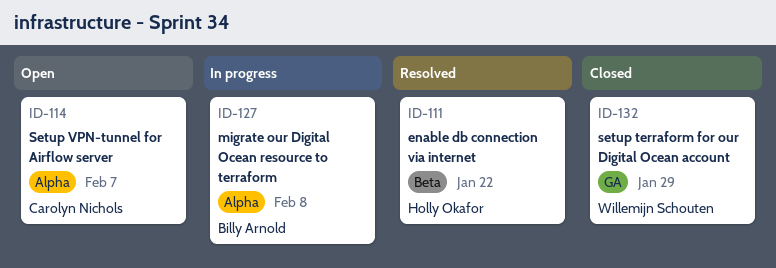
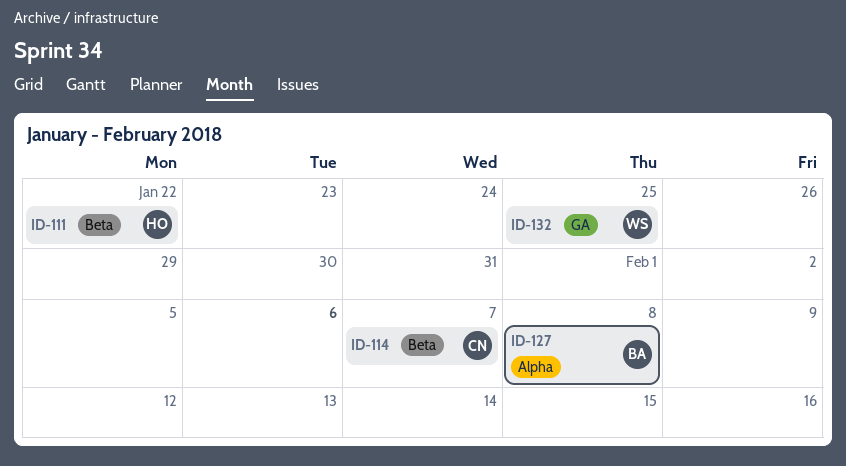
ID-114, label: Alpha -> Beta
ID-132, due: Jan 29 -> Jan 25

